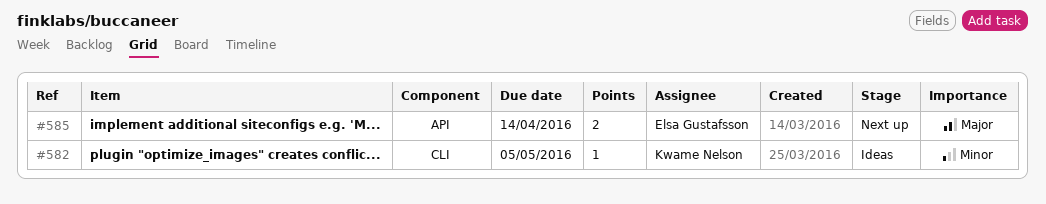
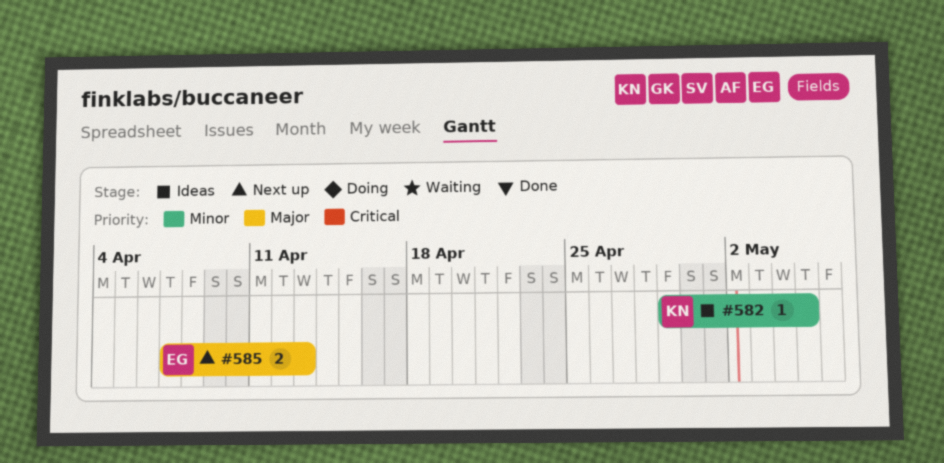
#585, due: Apr 14 -> Apr 13

